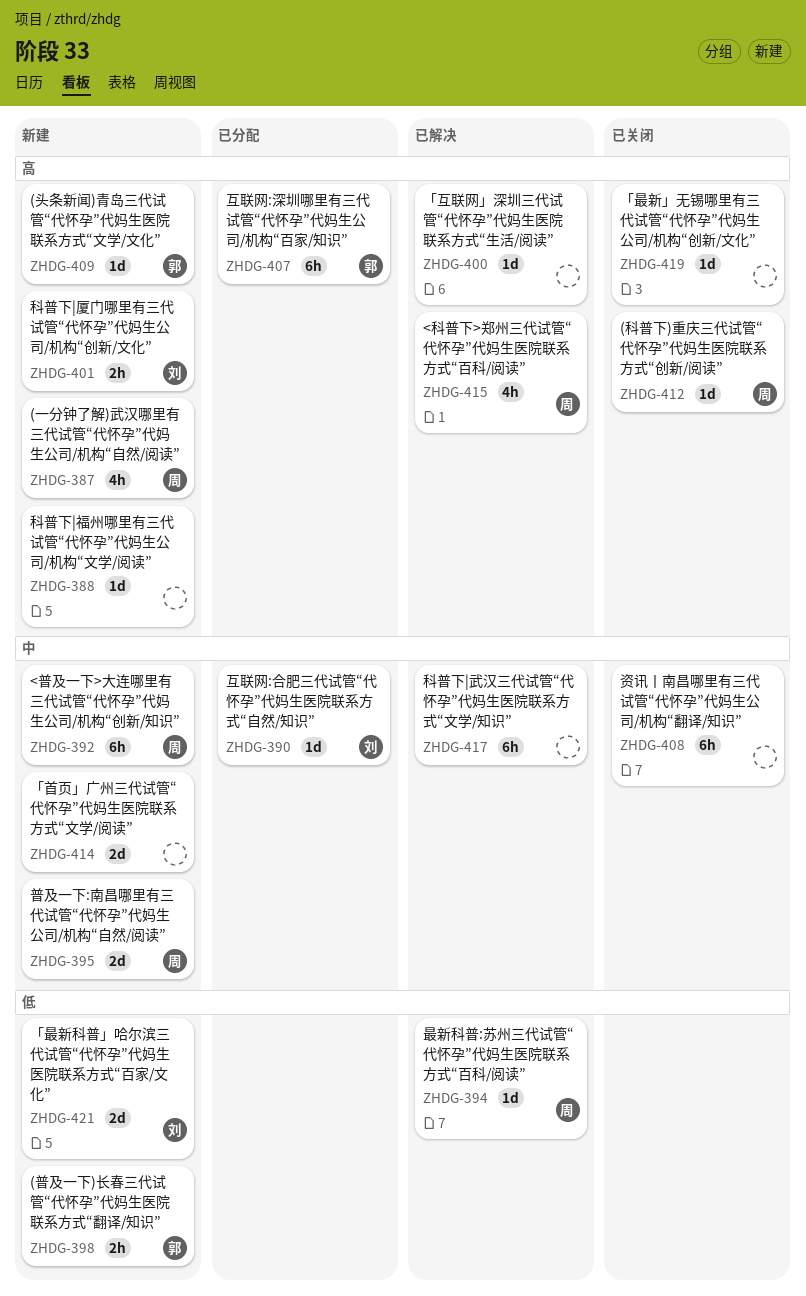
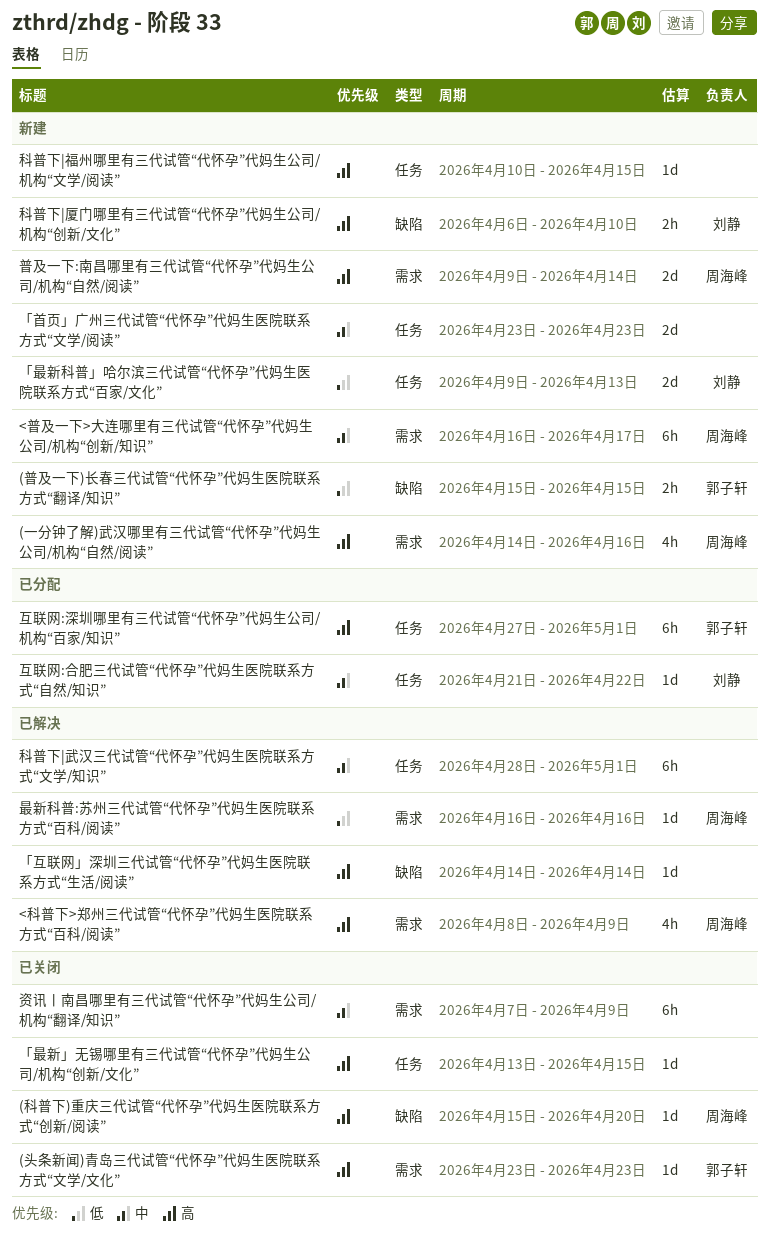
(头条新闻)青岛三代试管“代怀孕”代妈生医院联系方式“文学/文化”, status: 新建 -> 已关闭
普及一下:南昌哪里有三代试管“代怀孕”代妈生公司/机构“自然/阅读”, priority: 中 -> 高

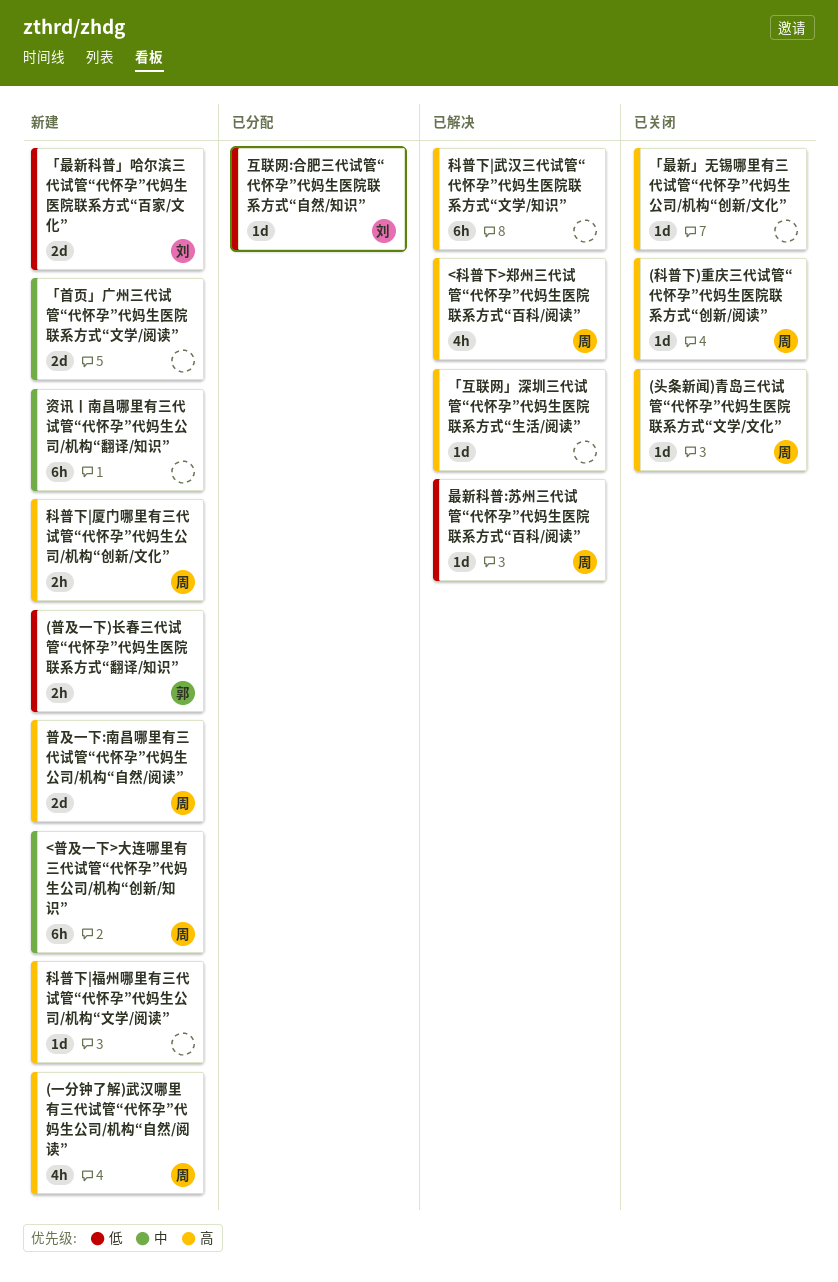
(头条新闻)青岛三代试管“代怀孕”代妈生医院联系方式“文学/文化”, owner: 郭子轩 -> 周海峰
互联网:合肥三代试管“代怀孕”代妈生医院联系方式“自然/知识”, priority: 中 -> 低
互联网:深圳哪里有三代试管“代怀孕”代妈生公司/机构“百家/知识”: present -> none
科普下|厦门哪里有三代试管“代怀孕”代妈生公司/机构“创新/文化”, owner: 刘静 -> 周海峰
科普下|武汉三代试管“代怀孕”代妈生医院联系方式“文学/知识”, priority: 中 -> 高
资讯丨南昌哪里有三代试管“代怀孕”代妈生公司/机构“翻译/知识”, status: 已关闭 -> 新建

